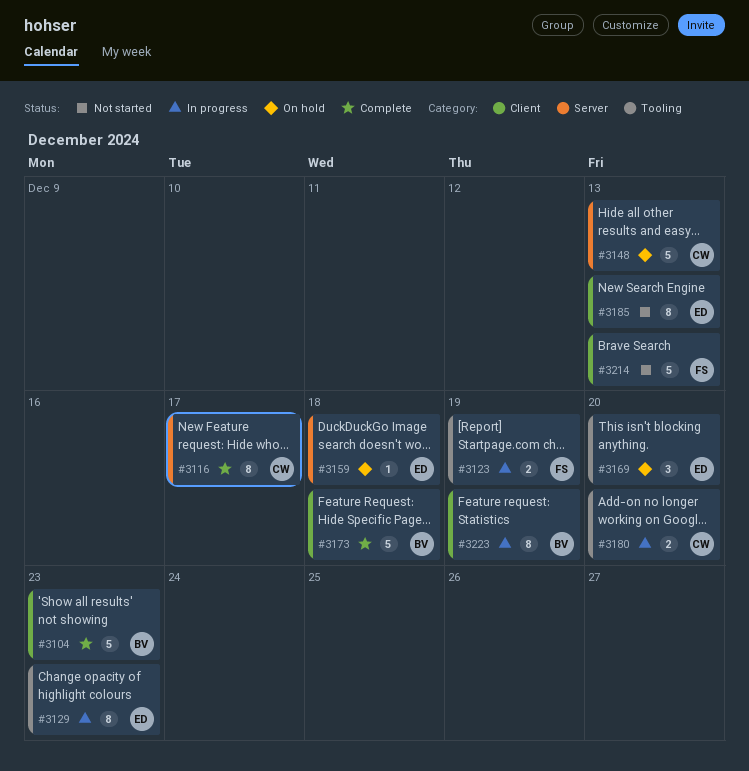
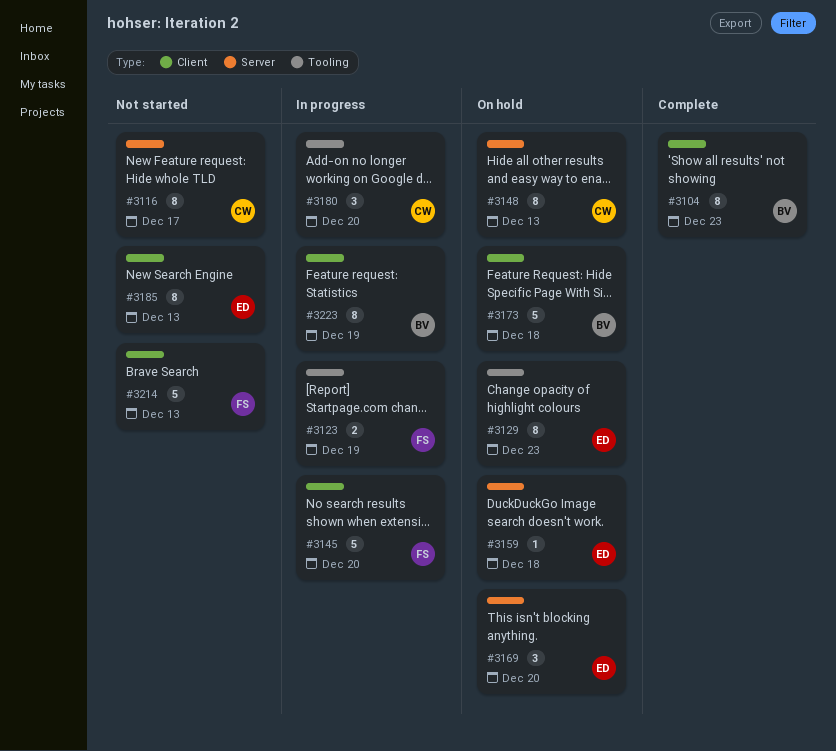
#3104, estimate: 5 -> 8
#3116, status: Complete -> Not started
#3129, status: In progress -> On hold
#3145: none -> present
#3148, estimate: 5 -> 8
#3169, label: Tooling -> Server
#3173, status: Complete -> On hold
#3180, estimate: 2 -> 3

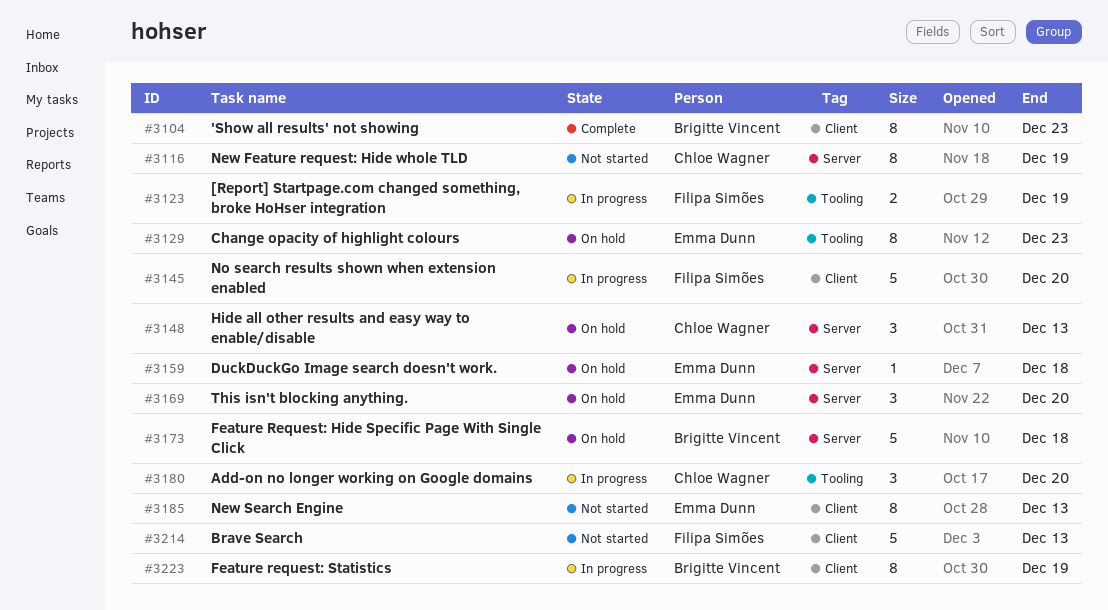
#3116, due: Dec 17 -> Dec 19
#3148, estimate: 8 -> 3
#3173, label: Client -> Server

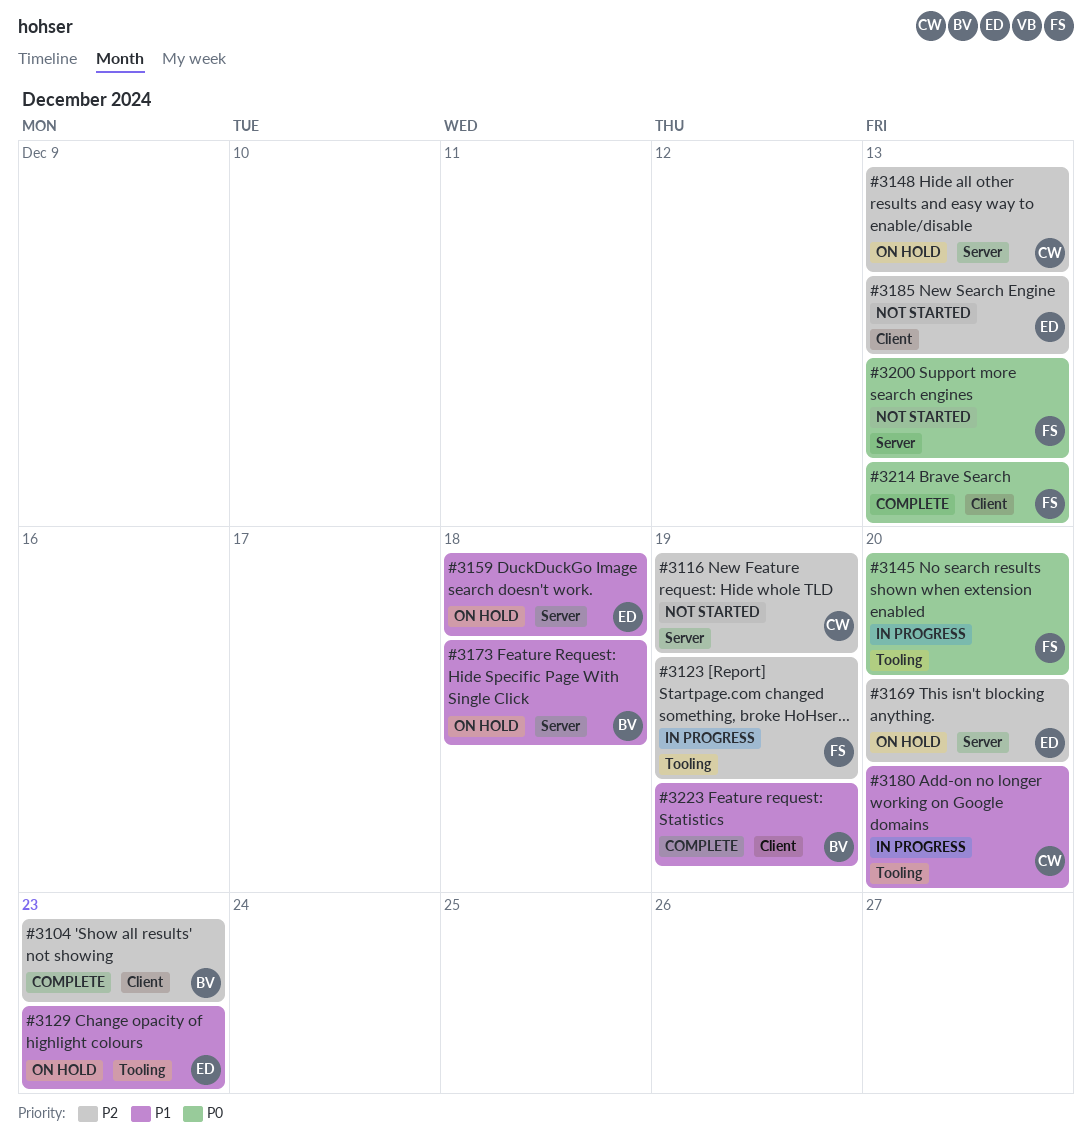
#3145, label: Client -> Tooling
#3200: none -> present
#3214, status: Not started -> Complete
#3223, status: In progress -> Complete

